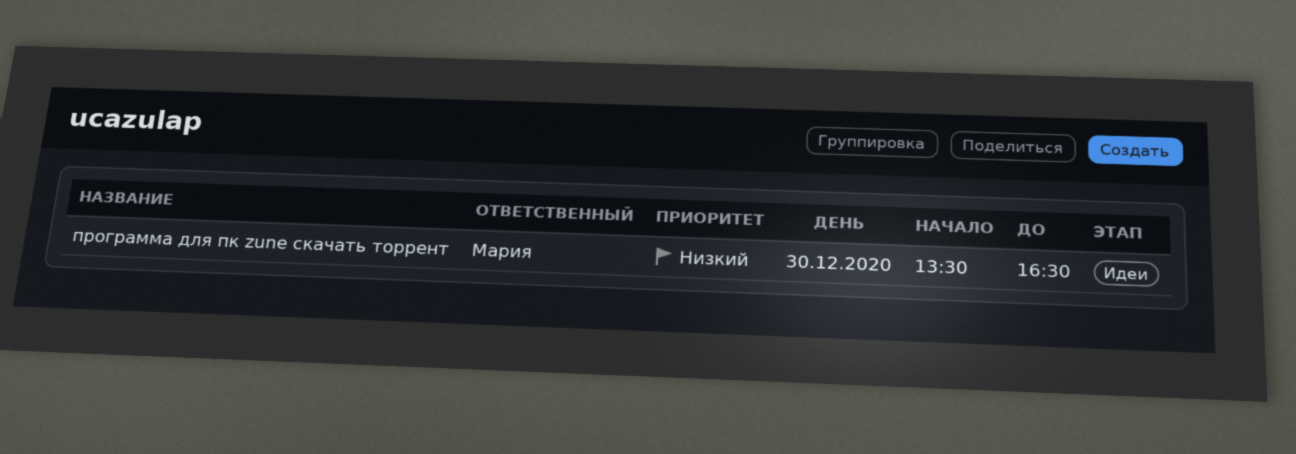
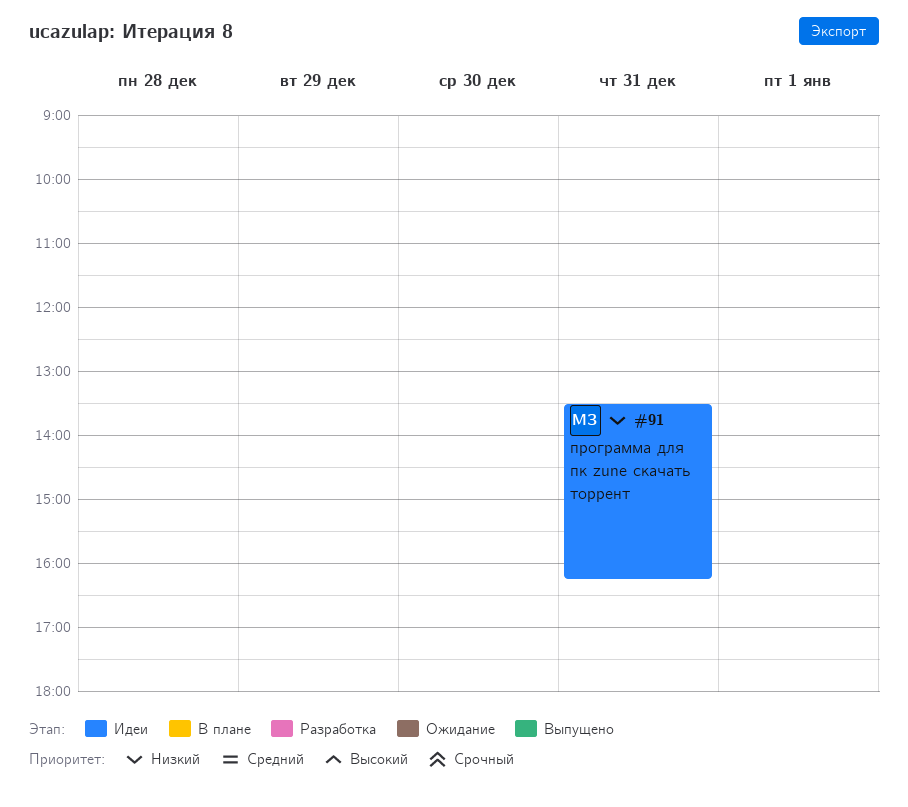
программа для пк zune скачать торрент, day: Dec 30 -> Dec 31
программа для пк zune скачать торрент, ends: 16:30 -> 16:15

